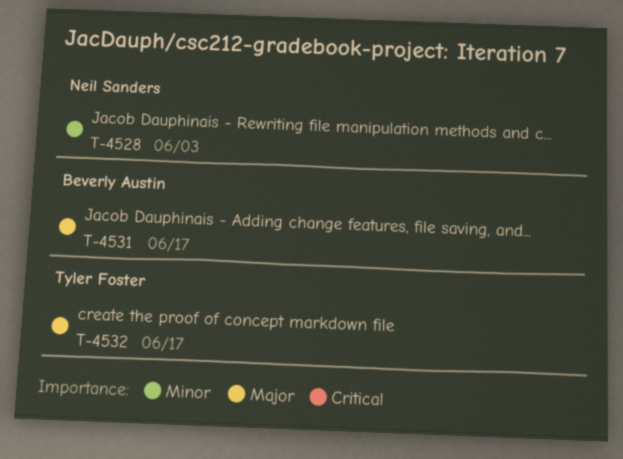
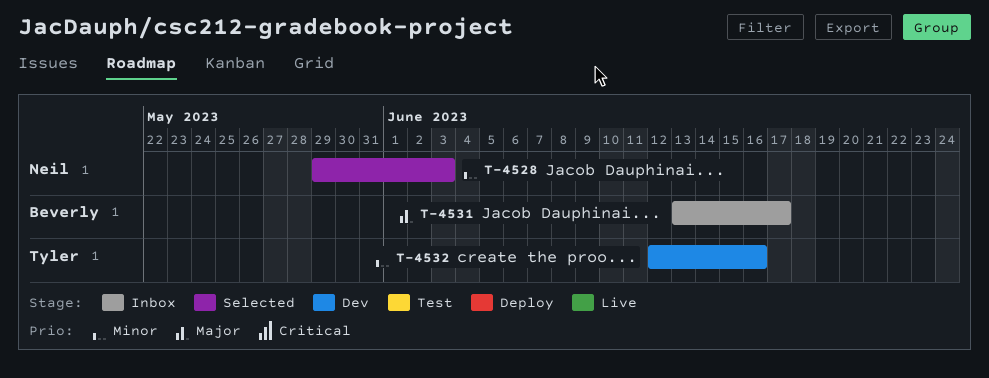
T-4532, priority: Major -> Minor
T-4532, due: Jun 17 -> Jun 16

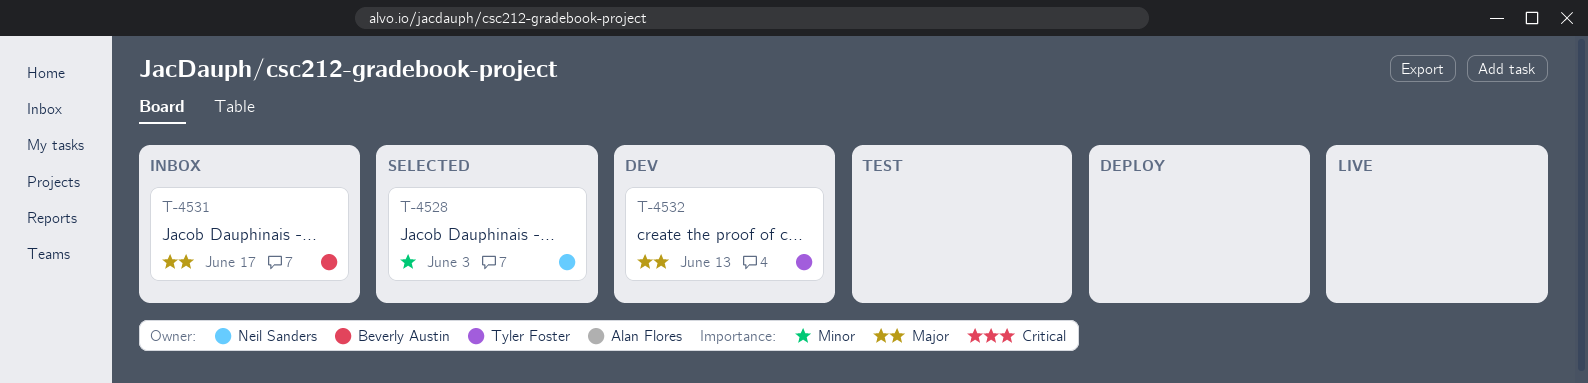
T-4532, priority: Minor -> Major
T-4532, due: Jun 16 -> Jun 13

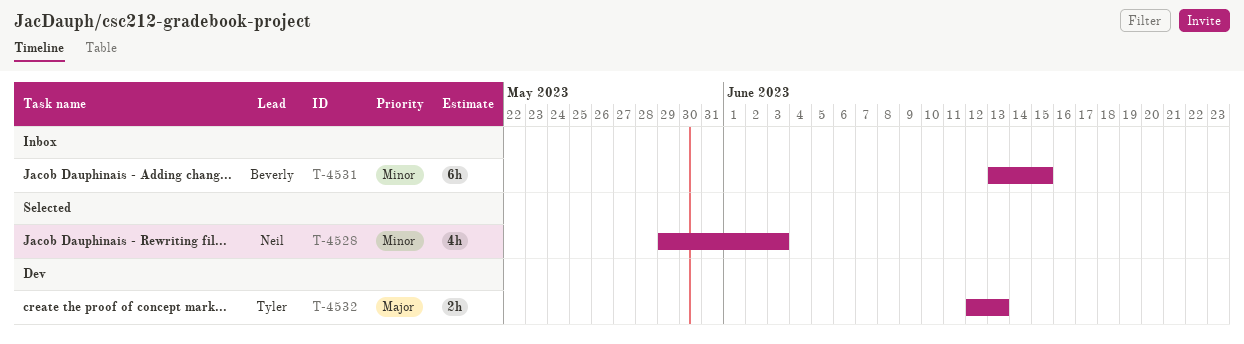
T-4531, priority: Major -> Minor
T-4531, due: Jun 17 -> Jun 15

